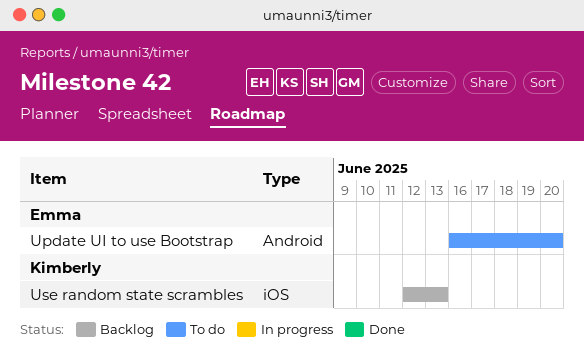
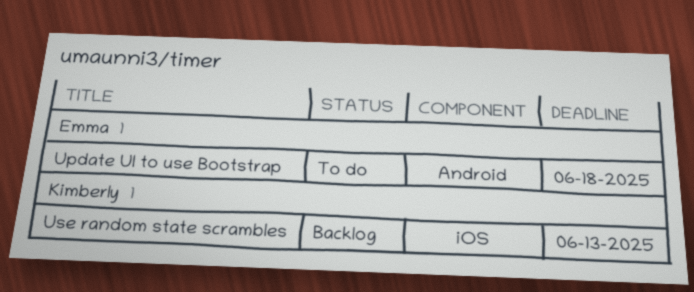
Update UI to use Bootstrap, due: Jun 20 -> Jun 18

